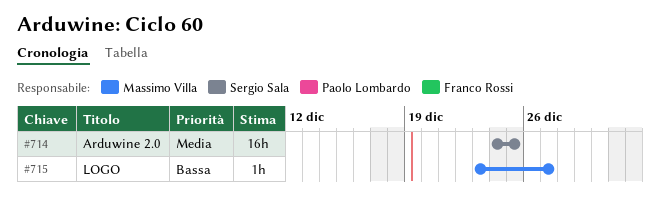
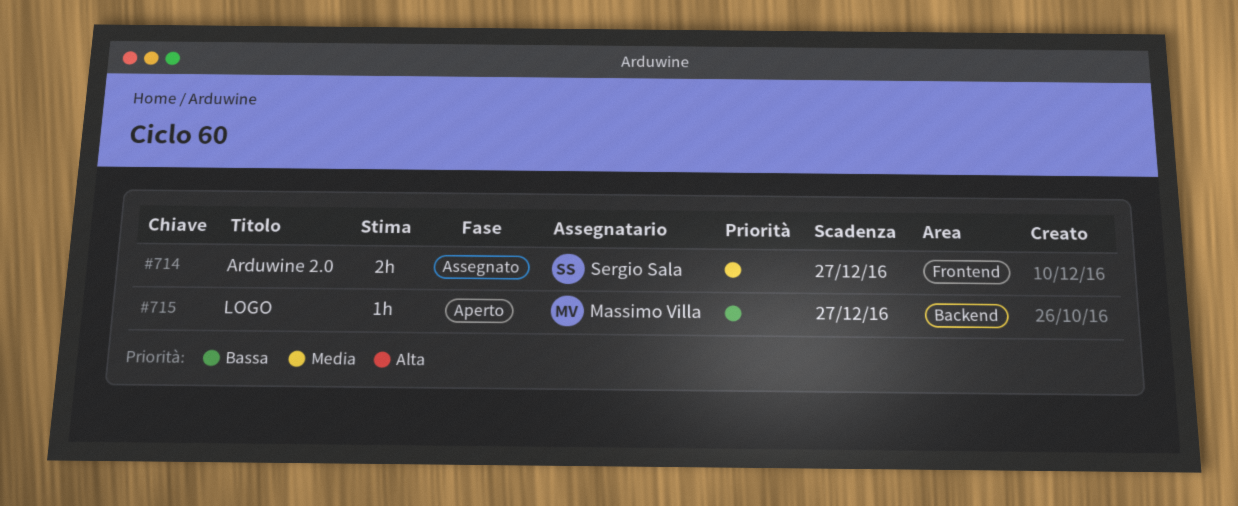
#714, estimate: 16h -> 2h
#714, due: Dec 25 -> Dec 27

